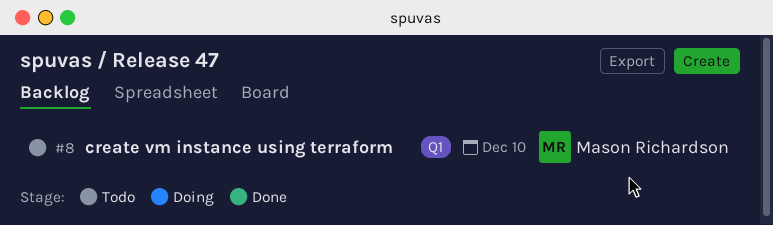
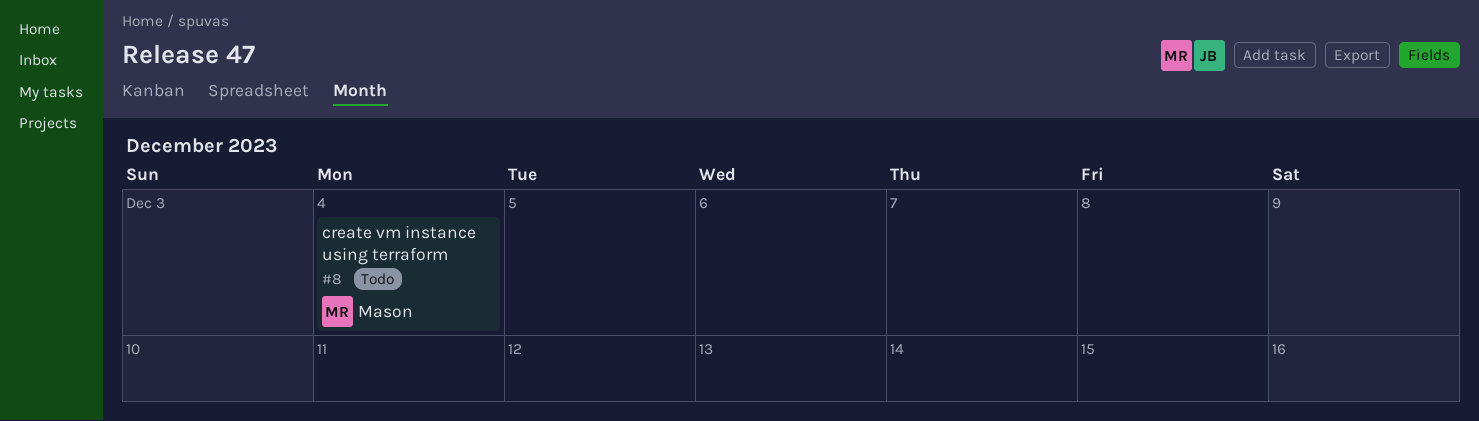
#8, due: Dec 10 -> Dec 4

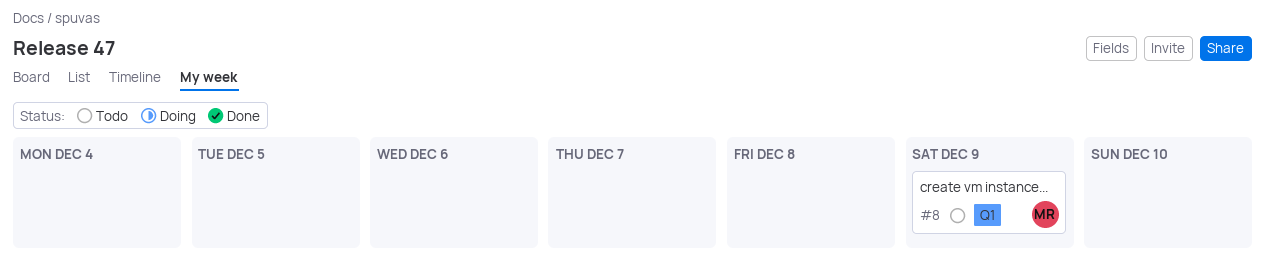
#8, due: Dec 4 -> Dec 9

